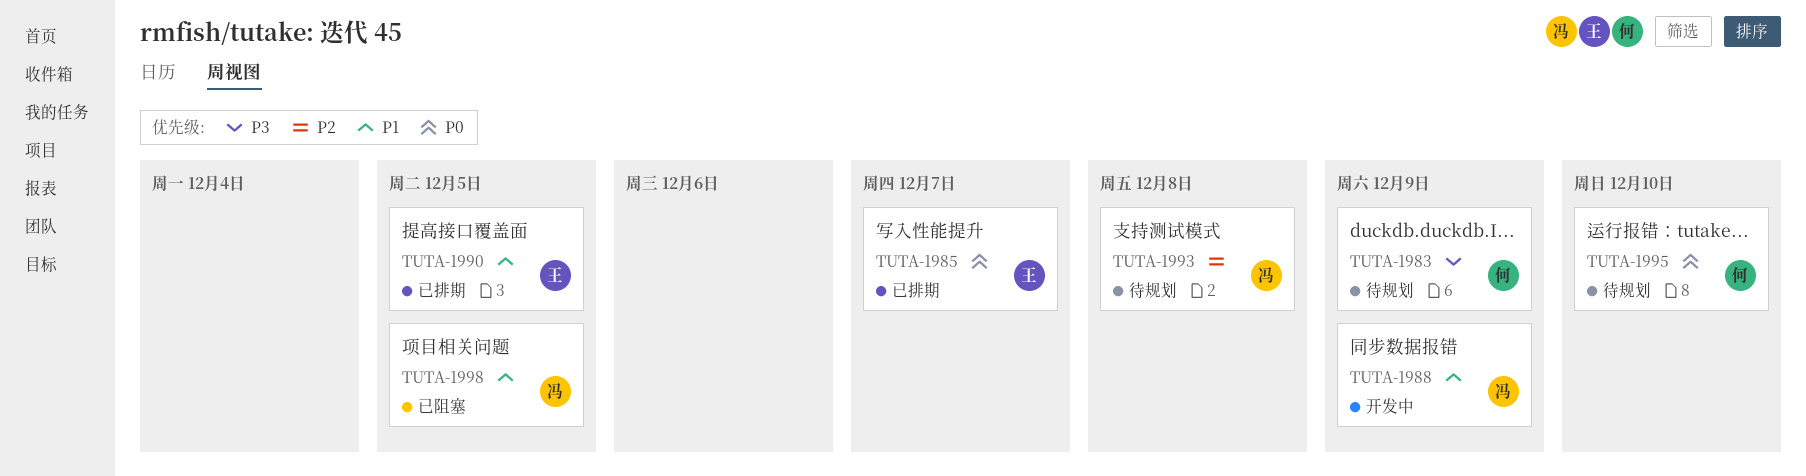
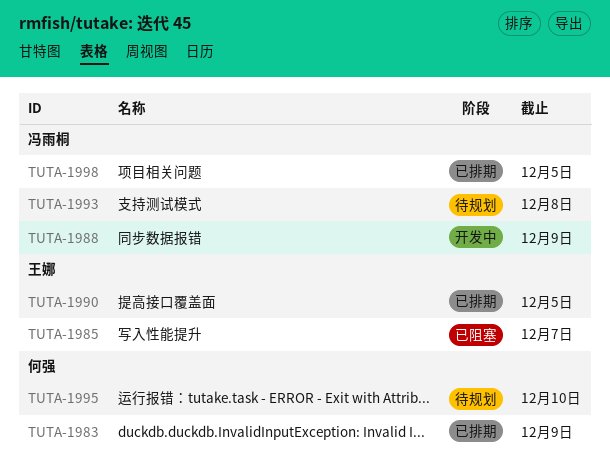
TUTA-1983, status: 待规划 -> 已排期
TUTA-1985, status: 已排期 -> 已阻塞
TUTA-1998, status: 已阻塞 -> 已排期

